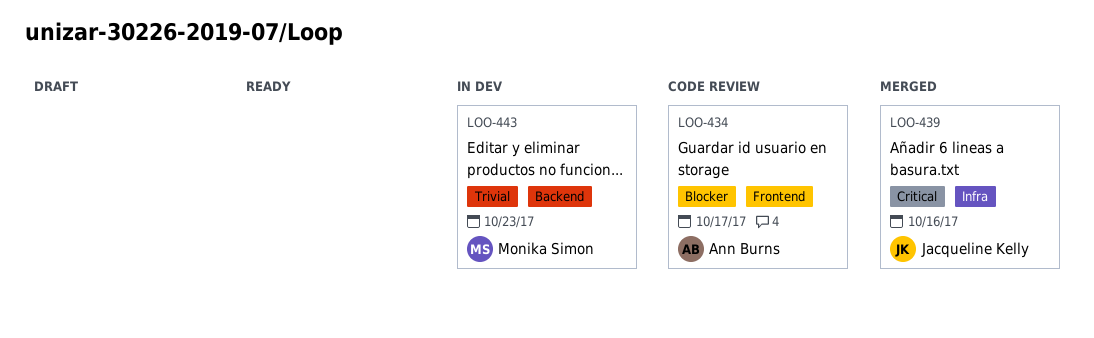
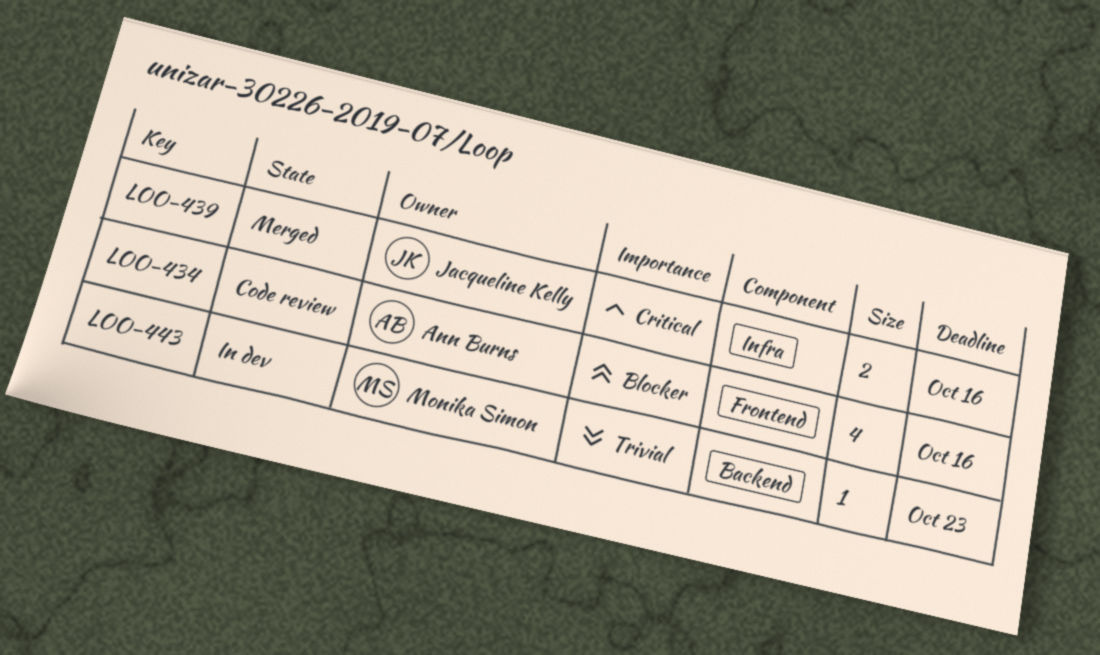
LOO-434, due: Oct 17 -> Oct 16

